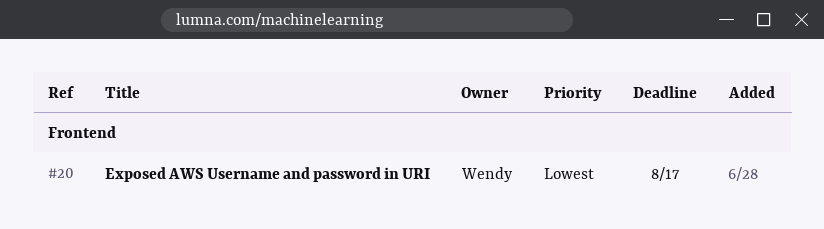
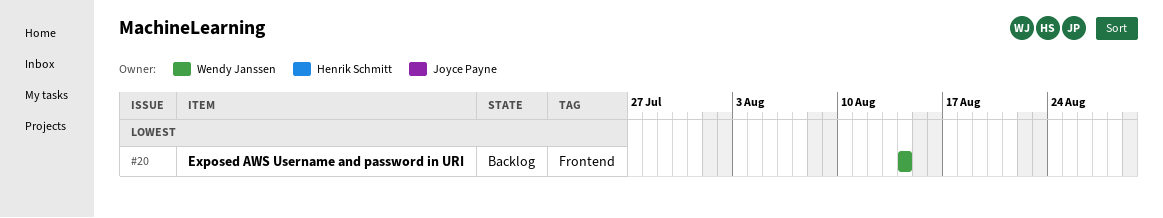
#20, due: Aug 17 -> Aug 14

